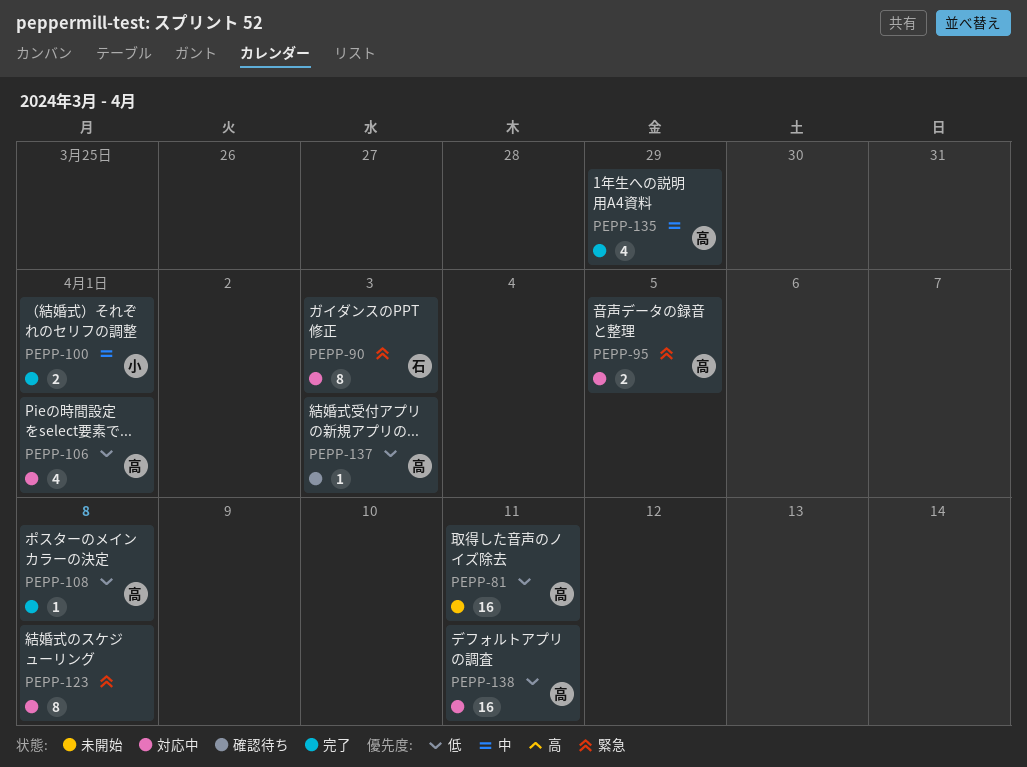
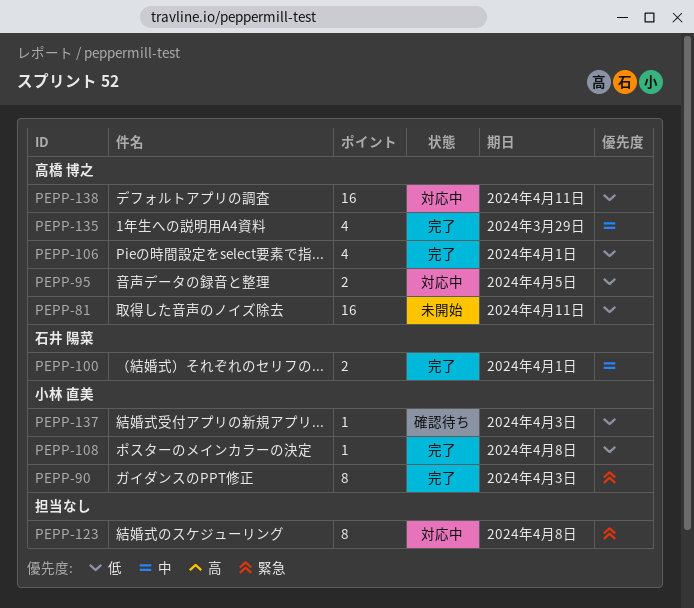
PEPP-90, status: 対応中 -> 完了
PEPP-90, owner: 石井 陽菜 -> 小林 直美
PEPP-95, priority: 緊急 -> 低
PEPP-100, owner: 小林 直美 -> 石井 陽菜
PEPP-106, status: 対応中 -> 完了
PEPP-108, owner: 高橋 博之 -> 小林 直美
PEPP-137, owner: 高橋 博之 -> 小林 直美

